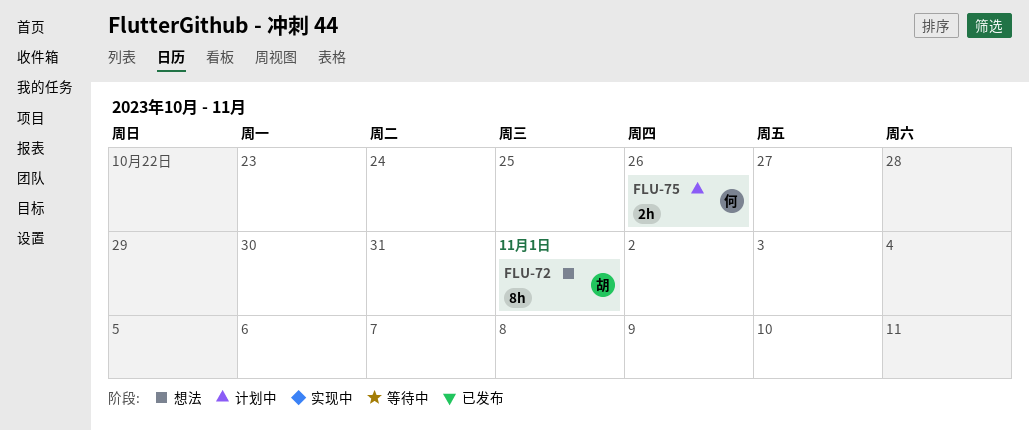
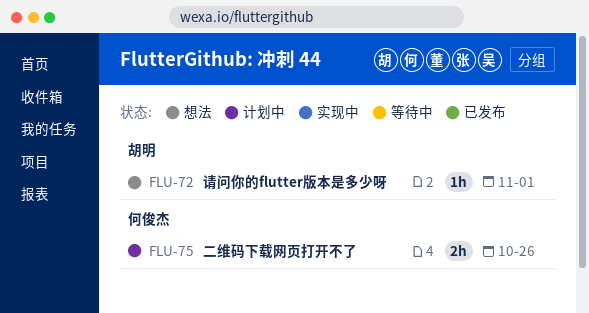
FLU-72, estimate: 8h -> 1h

